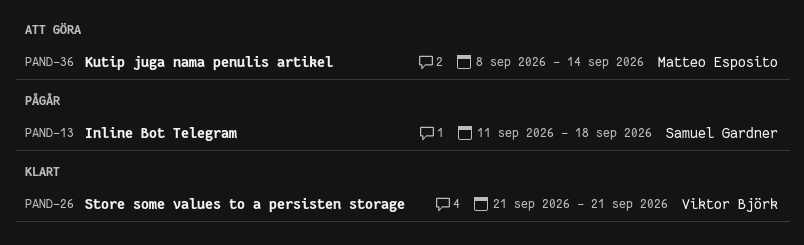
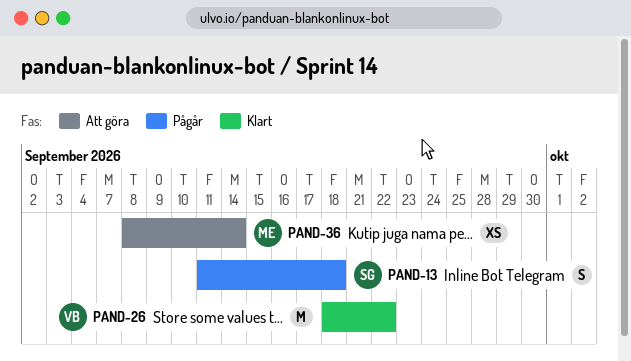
PAND-26, start: Sep 21 -> Sep 18
PAND-26, due: Sep 21 -> Sep 22

